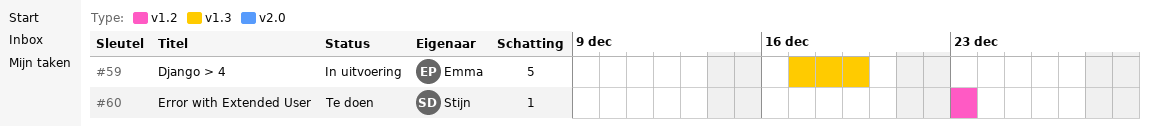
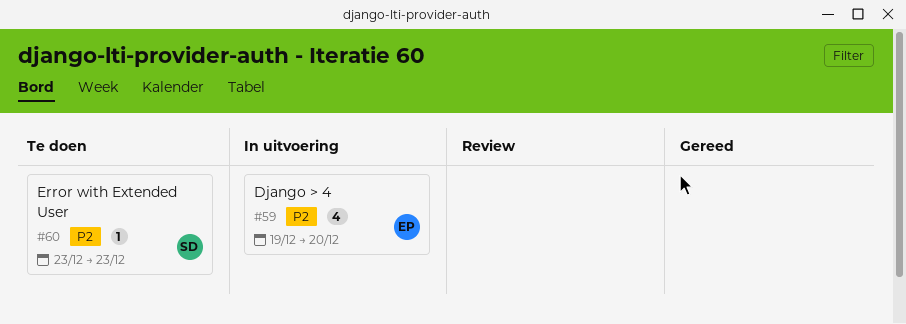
#59, estimate: 5 -> 4
#59, start: Dec 17 -> Dec 19
#59, due: Dec 19 -> Dec 20

